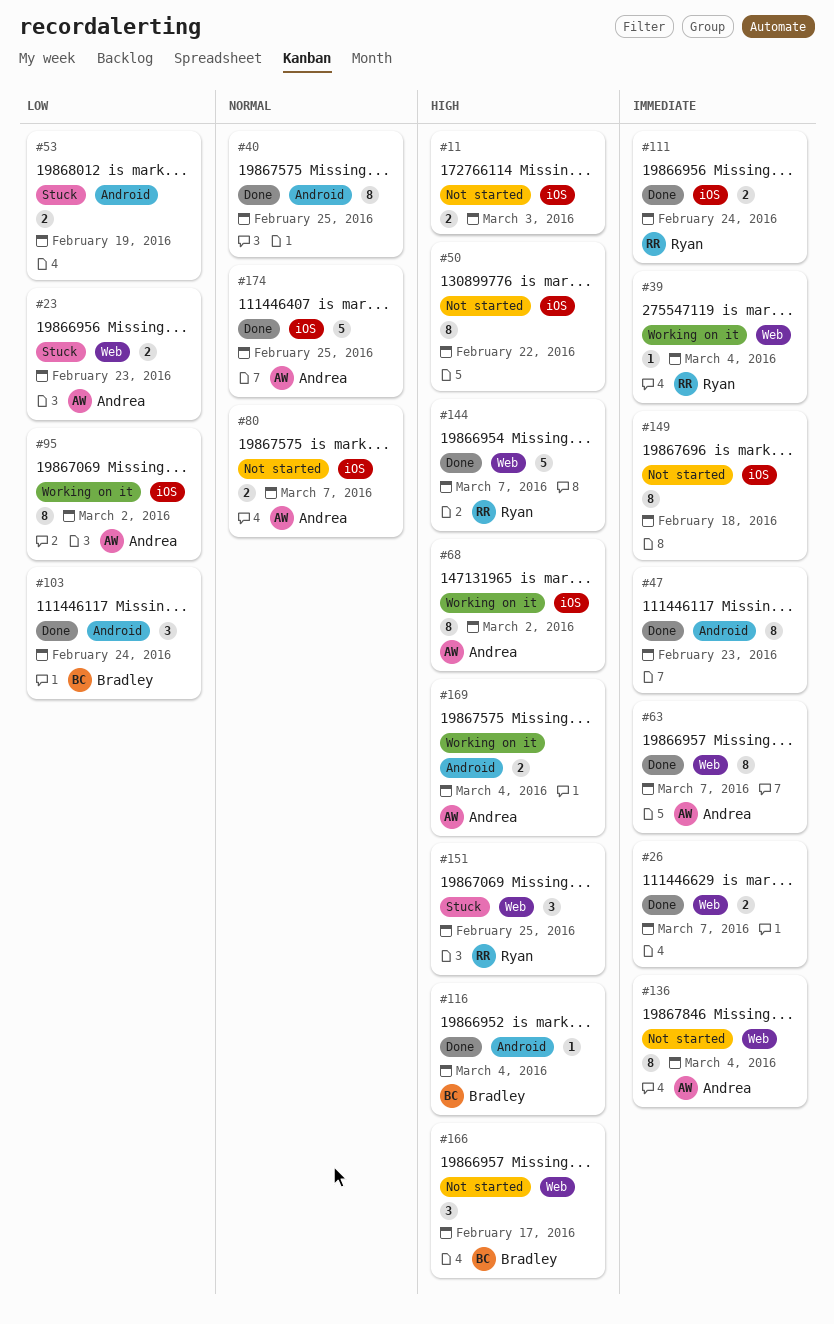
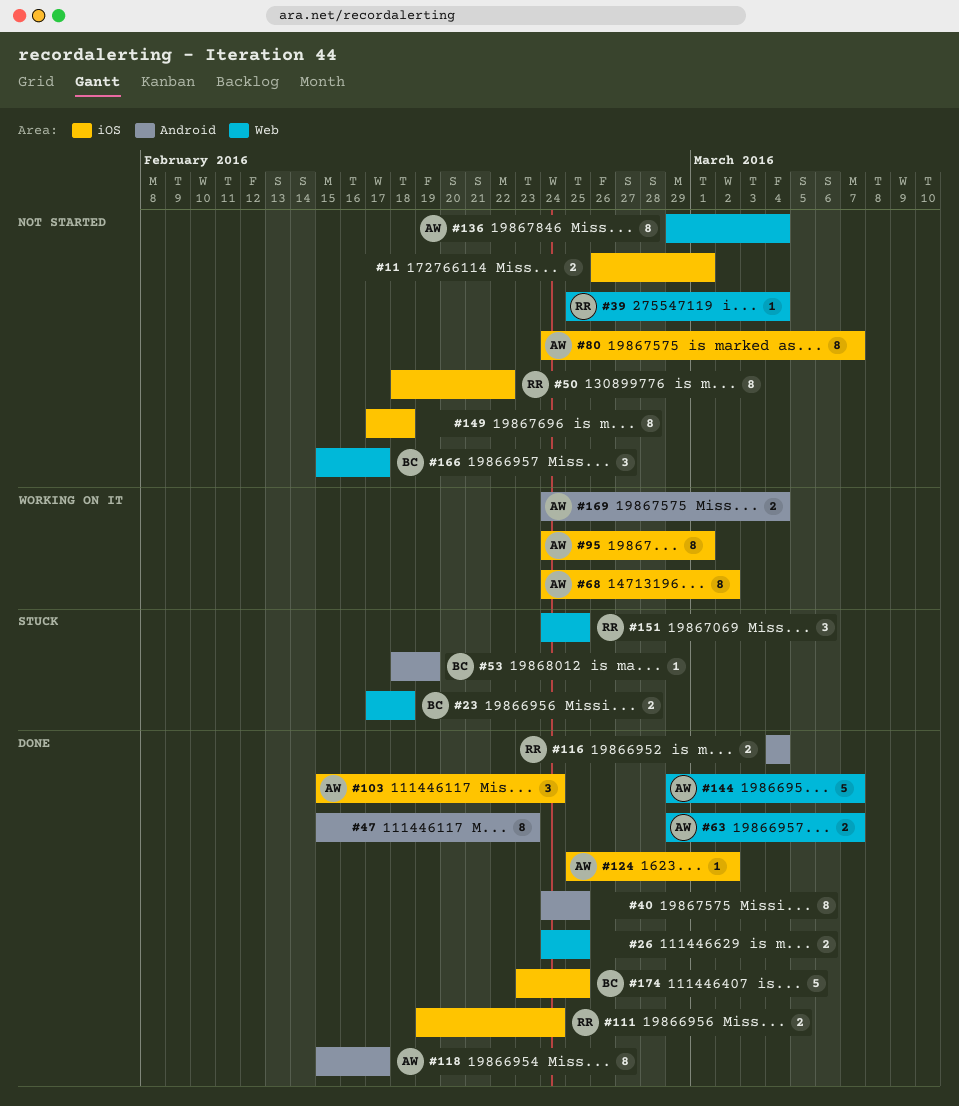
#11, due: Mar 3 -> Mar 1
#23, owner: Andrea -> Bradley
#23, due: Feb 23 -> Feb 18
#26, due: Mar 7 -> Feb 25
#39, status: Working on it -> Not started
#50, owner: none -> Ryan
#53, owner: none -> Bradley
#53, estimate: 2 -> 1
#63, estimate: 8 -> 2
#80, estimate: 2 -> 8
#95, due: Mar 2 -> Mar 1
#103, owner: Bradley -> Andrea
#103, label: Android -> iOS
#116, owner: Bradley -> Ryan
#116, estimate: 1 -> 2
#118: none -> present
#124: none -> present
#144, owner: Ryan -> Andrea
#174, owner: Andrea -> Bradley

